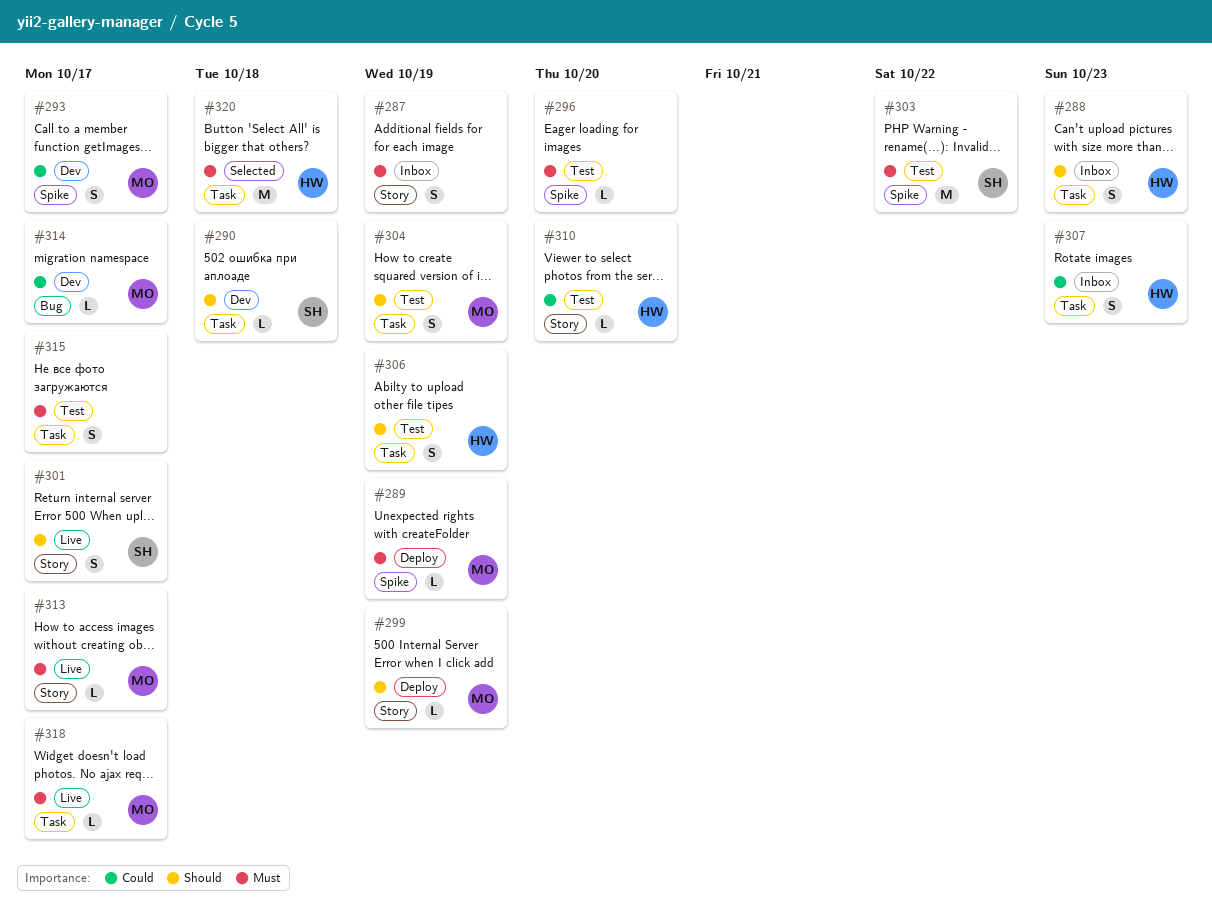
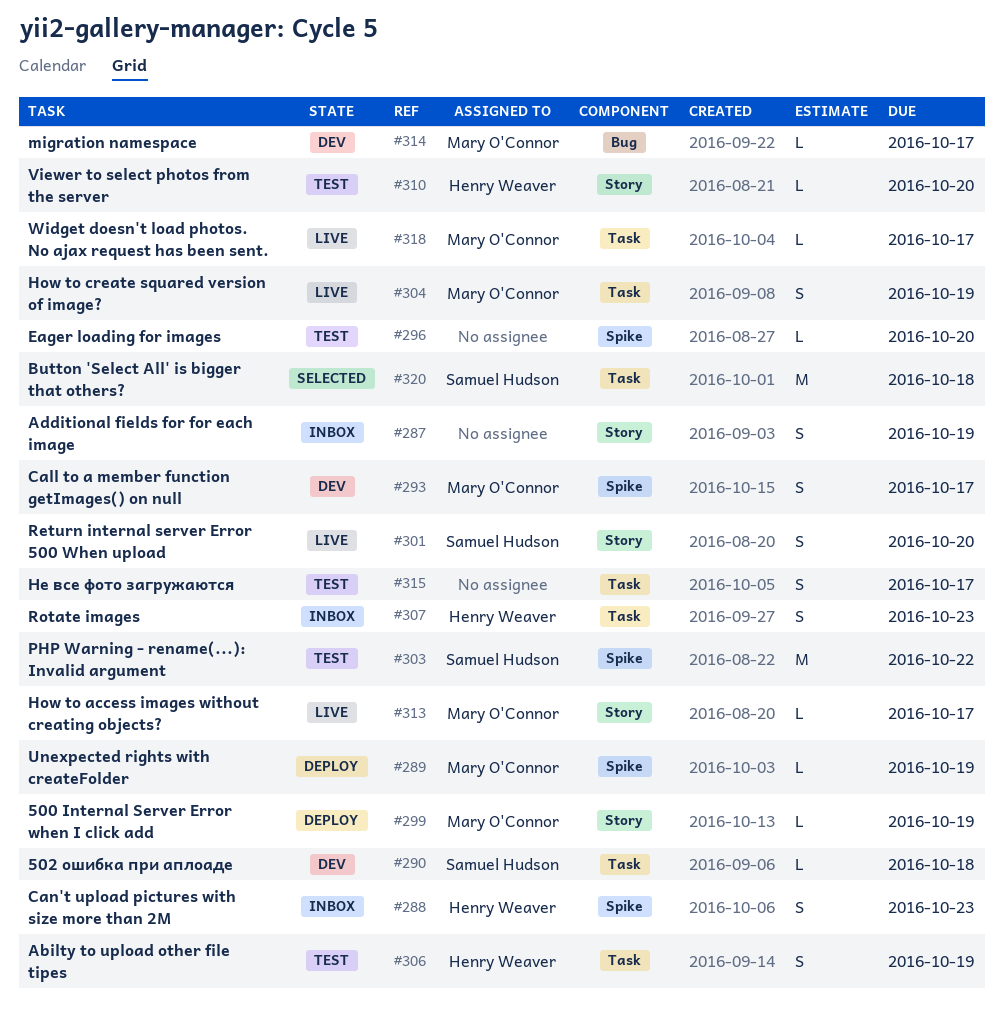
#288, label: Task -> Spike
#301, due: Oct 17 -> Oct 20
#304, status: Test -> Live
#320, owner: Henry Weaver -> Samuel Hudson

